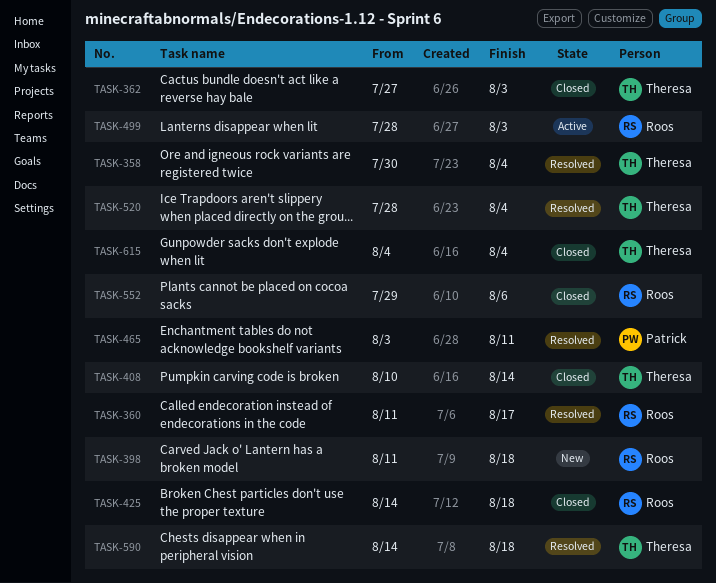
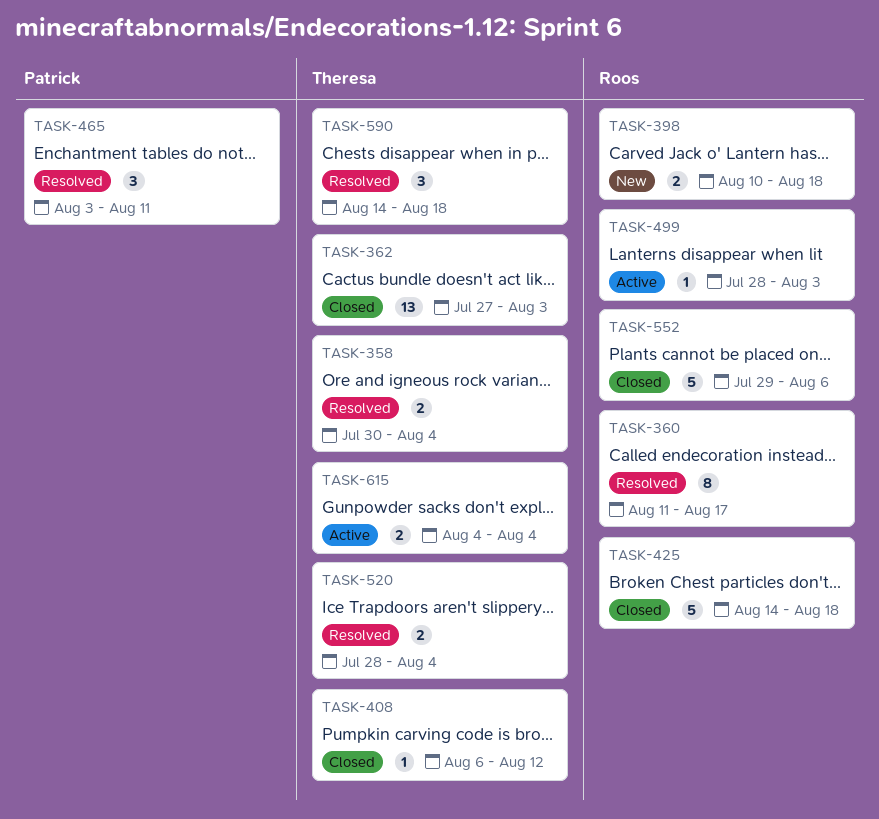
TASK-398, start: Aug 11 -> Aug 10
TASK-408, start: Aug 10 -> Aug 6
TASK-408, due: Aug 14 -> Aug 12
TASK-615, status: Closed -> Active

